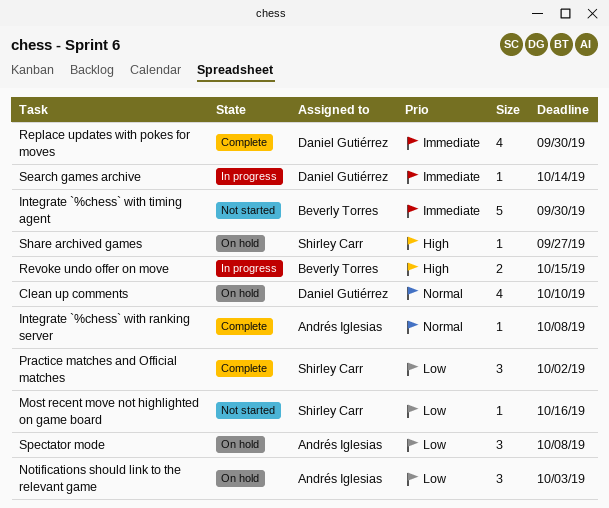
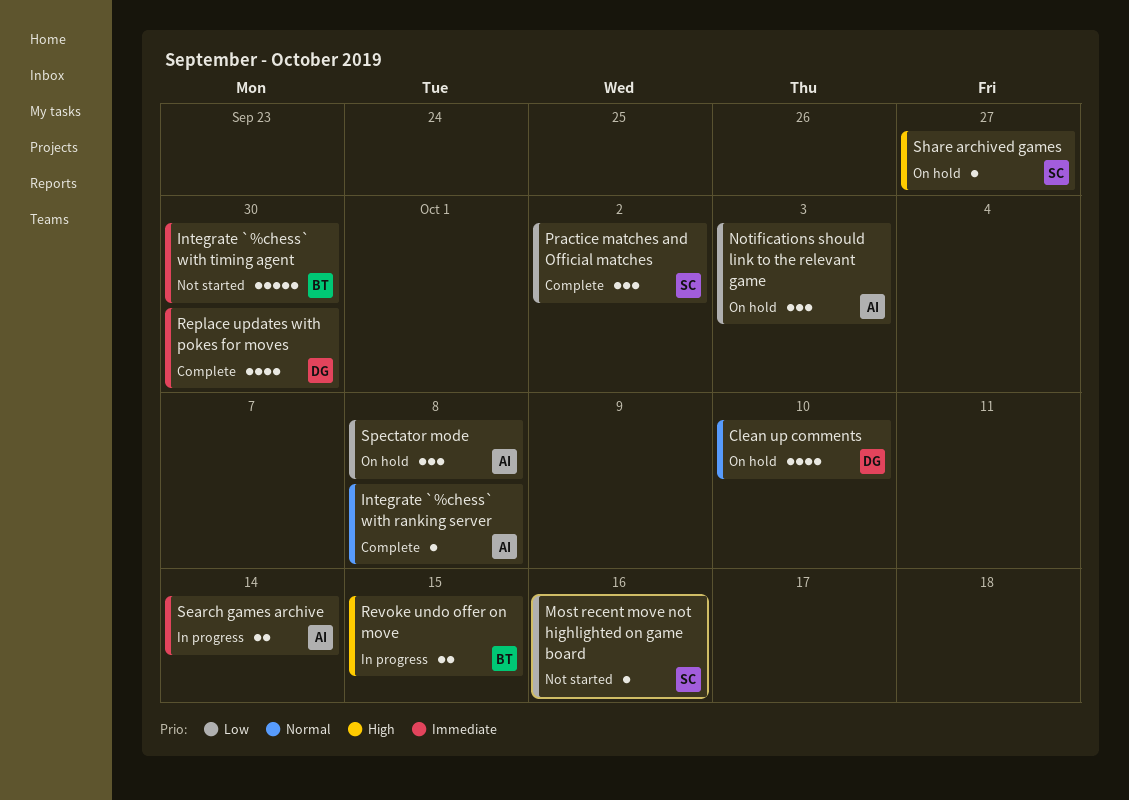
Search games archive, owner: Daniel Gutiérrez -> Andrés Iglesias
Search games archive, estimate: 1 -> 2

